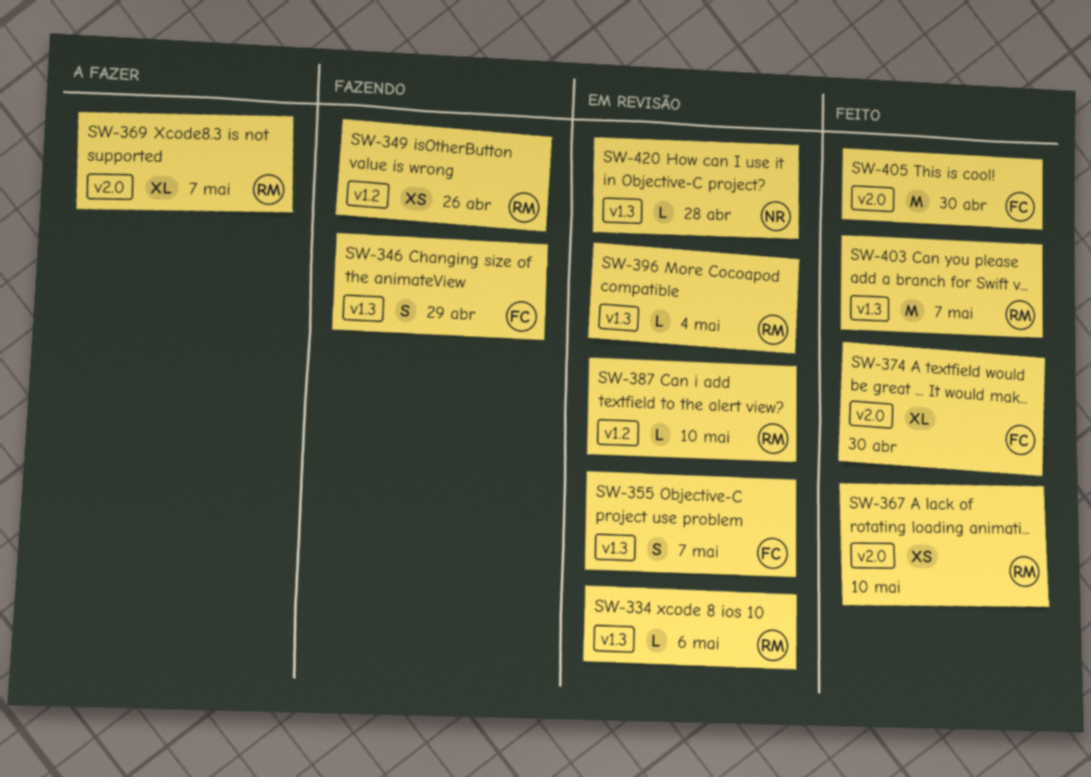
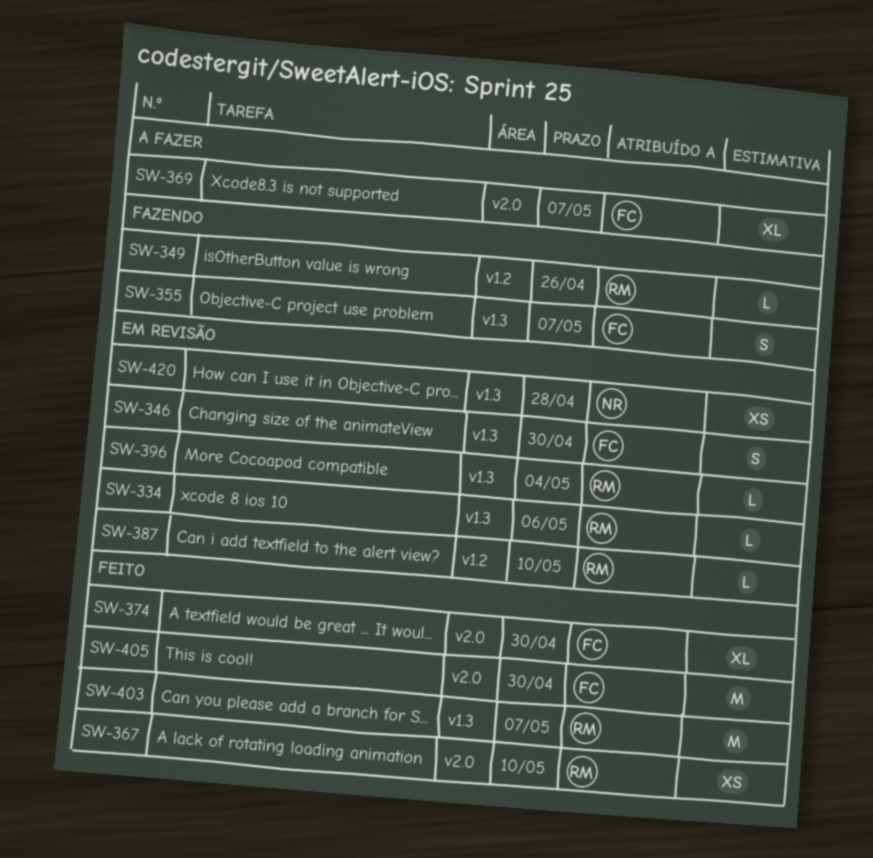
SW-346, status: Fazendo -> Em revisão
SW-346, due: Apr 29 -> Apr 30
SW-349, estimate: XS -> L
SW-355, status: Em revisão -> Fazendo
SW-369, owner: RM -> FC
SW-420, estimate: L -> XS

